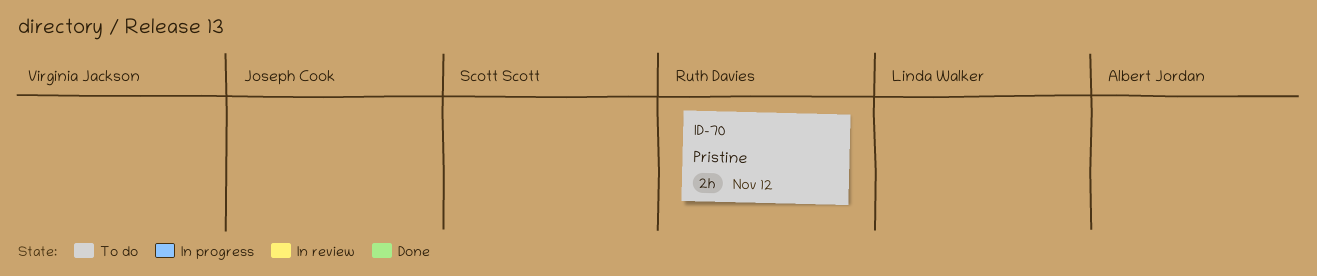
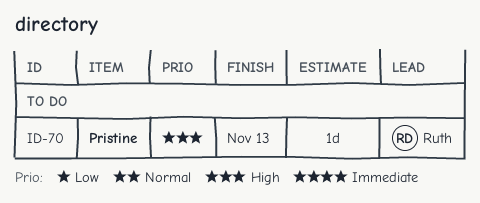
ID-70, estimate: 2h -> 1d
ID-70, due: Nov 12 -> Nov 13

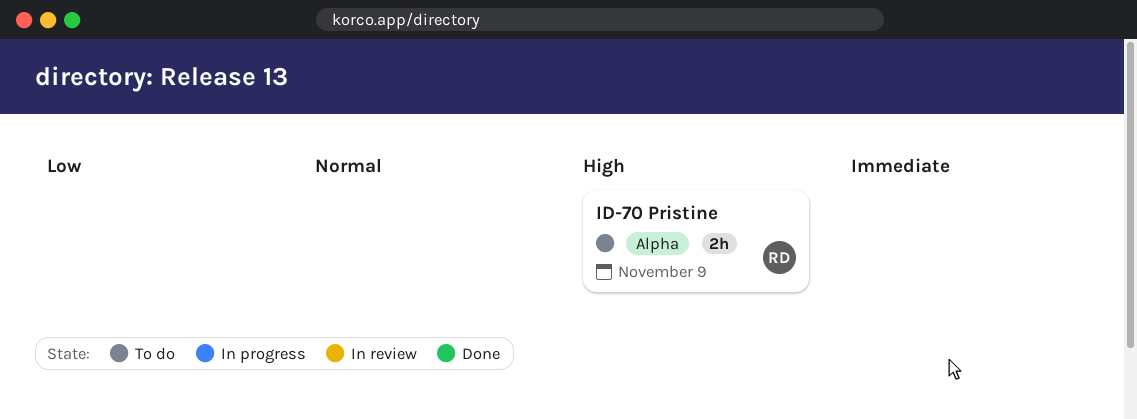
ID-70, estimate: 1d -> 2h
ID-70, due: Nov 13 -> Nov 9

